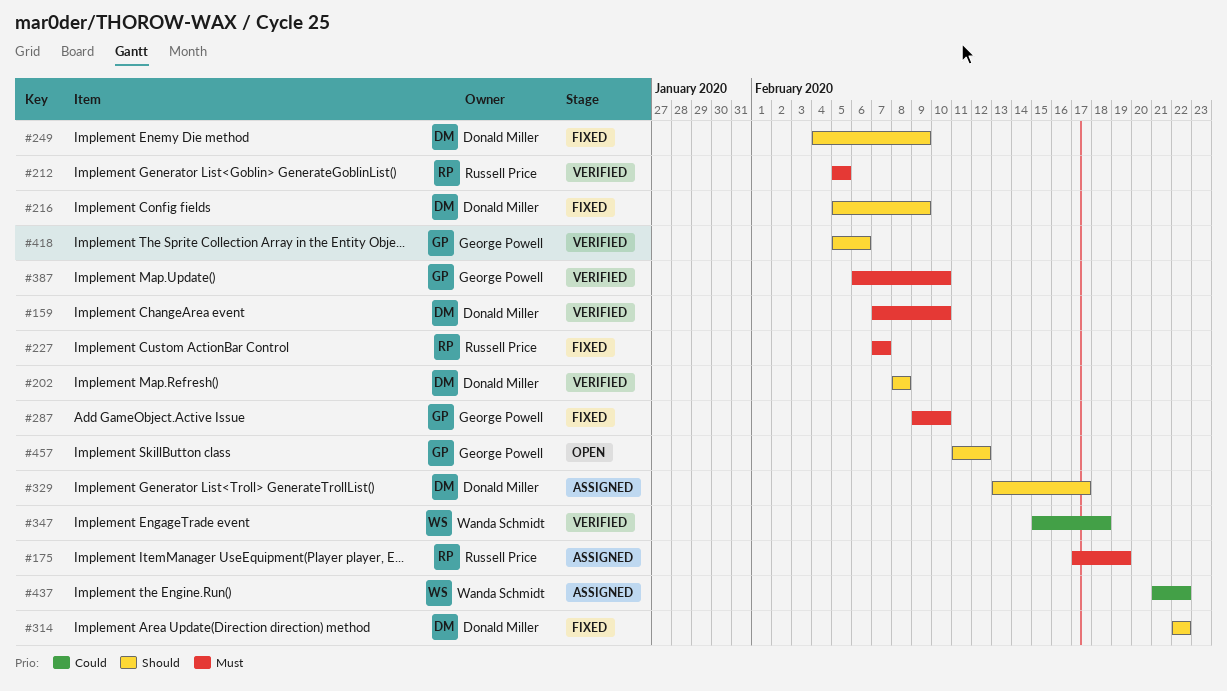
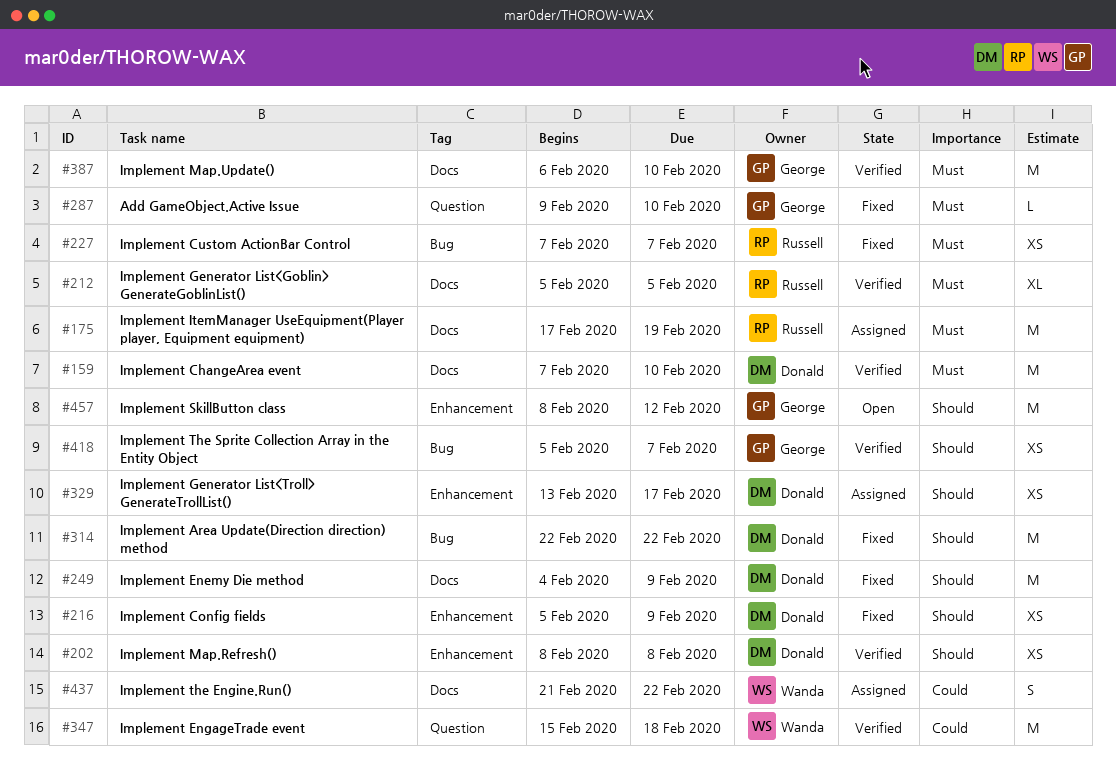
#418, due: Feb 6 -> Feb 7
#457, start: Feb 11 -> Feb 8

